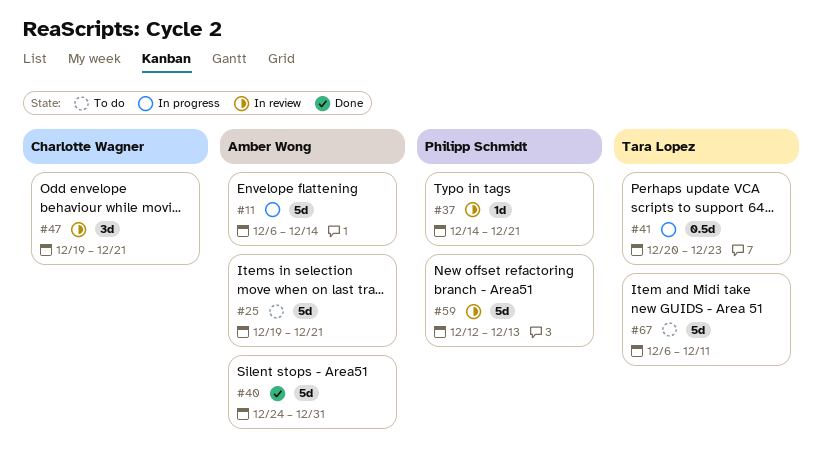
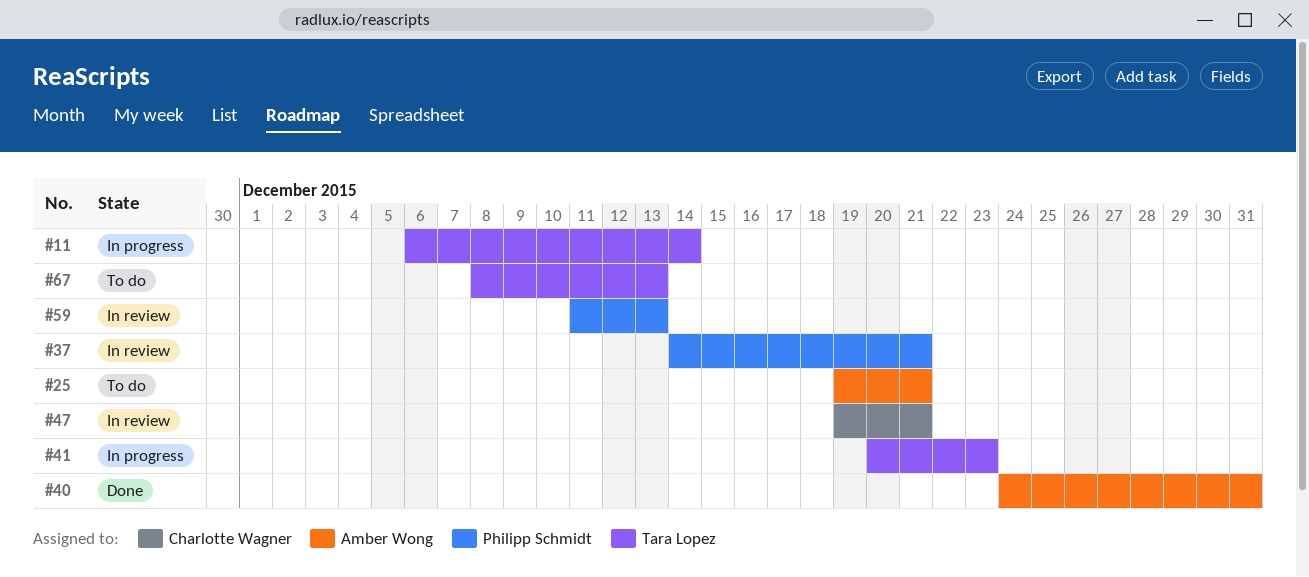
#11, owner: Amber Wong -> Tara Lopez
#59, start: Dec 12 -> Dec 11
#67, start: Dec 6 -> Dec 8
#67, due: Dec 11 -> Dec 13

